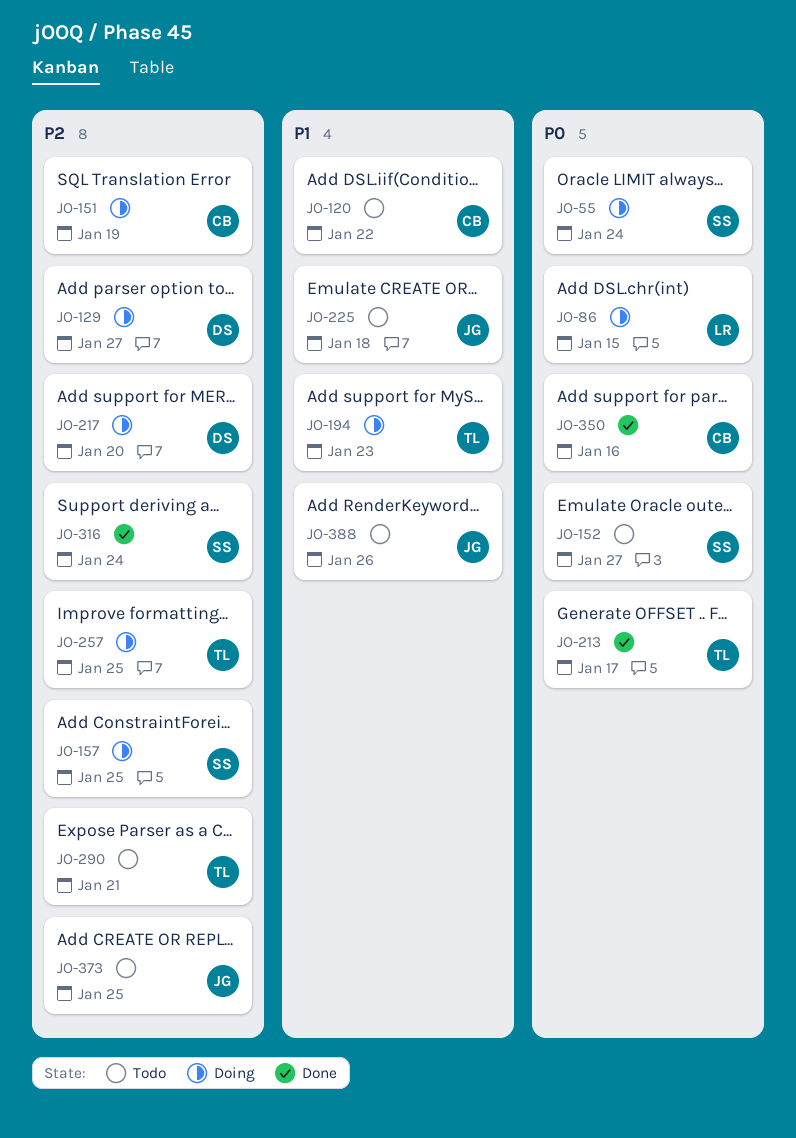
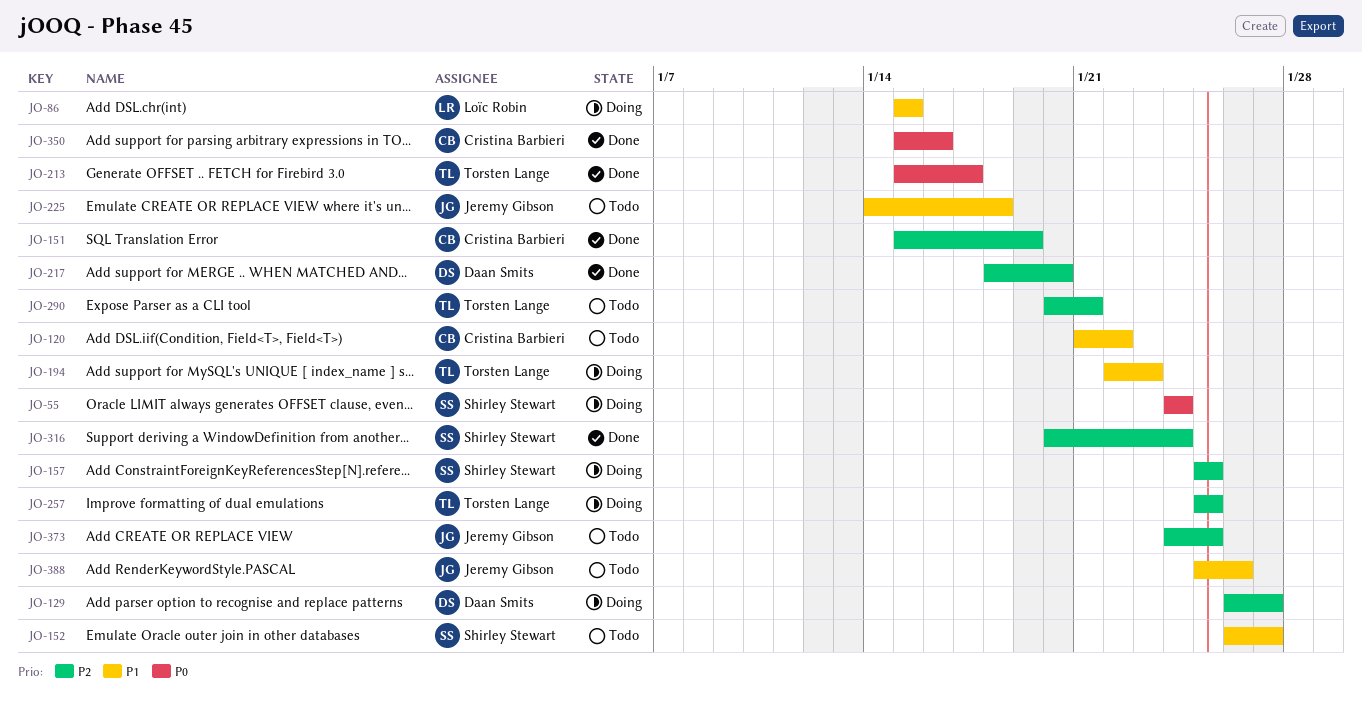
JO-86, priority: P0 -> P1
JO-151, status: Doing -> Done
JO-152, priority: P0 -> P1
JO-217, status: Doing -> Done

